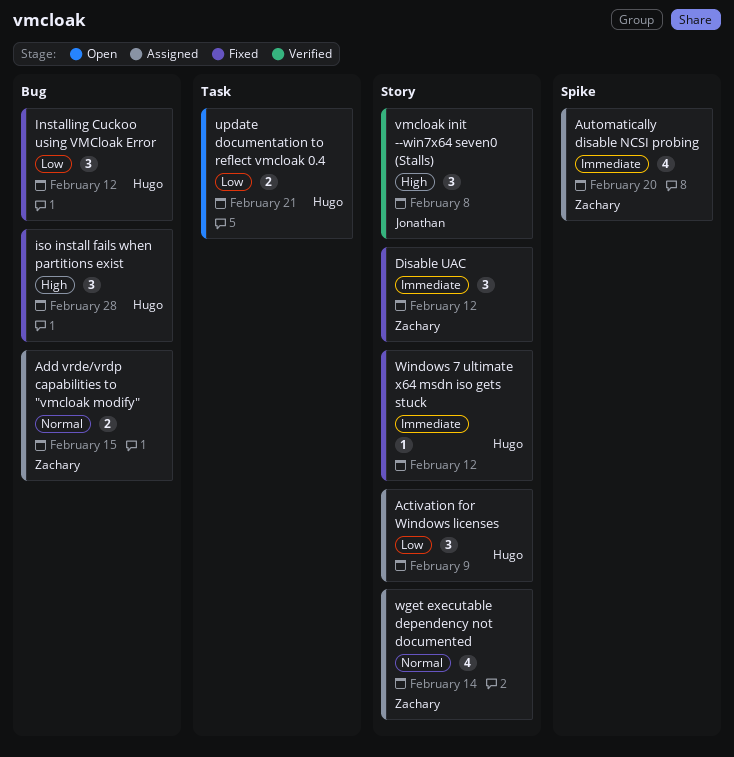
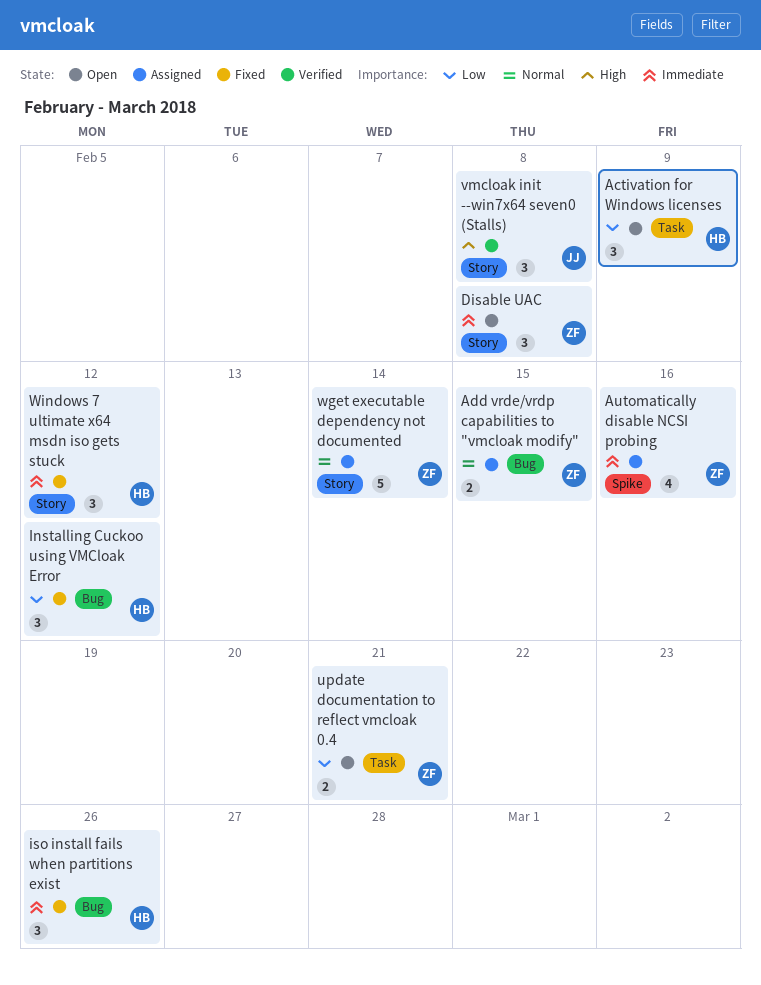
Activation for Windows licenses, status: Assigned -> Open
Activation for Windows licenses, label: Story -> Task
Automatically disable NCSI probing, due: Feb 20 -> Feb 16
Disable UAC, status: Fixed -> Open
Disable UAC, due: Feb 12 -> Feb 8
iso install fails when partitions exist, priority: High -> Immediate
iso install fails when partitions exist, due: Feb 28 -> Feb 26
update documentation to reflect vmcloak 0.4, owner: Hugo -> Zachary
wget executable dependency not documented, estimate: 4 -> 5
Windows 7 ultimate x64 msdn iso gets stuck, estimate: 1 -> 3

